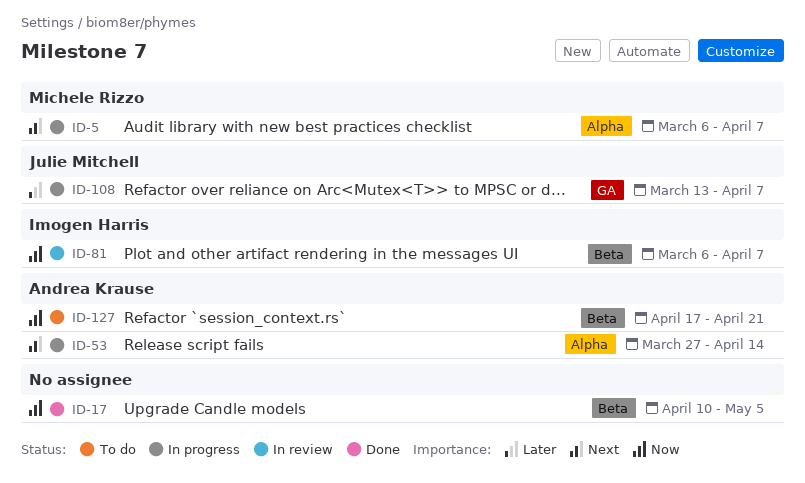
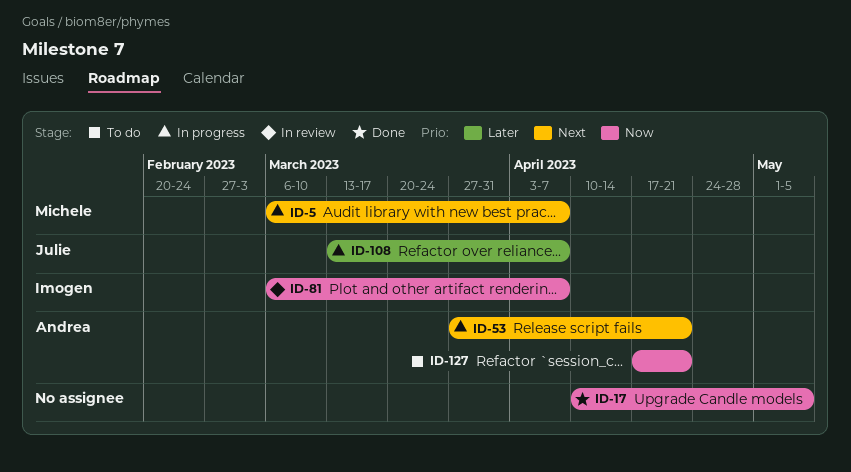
ID-53, due: Apr 14 -> Apr 21

